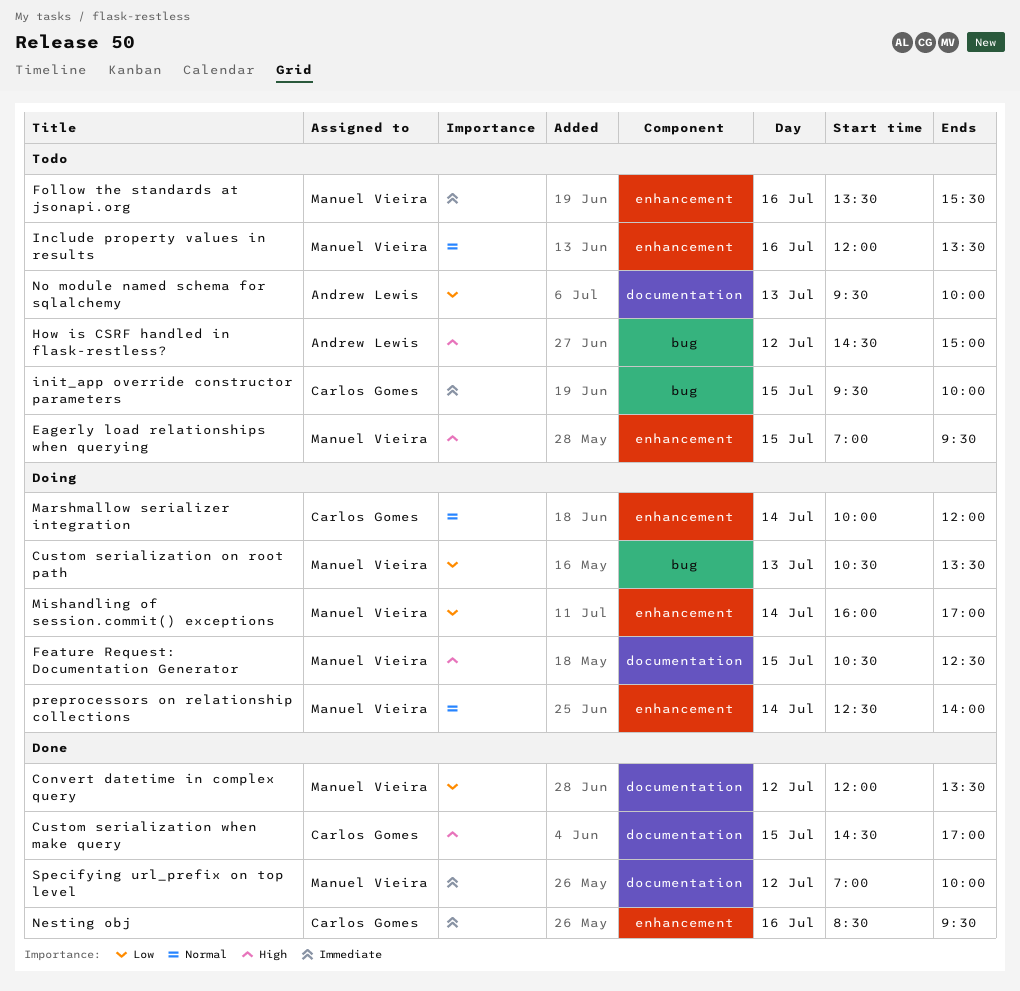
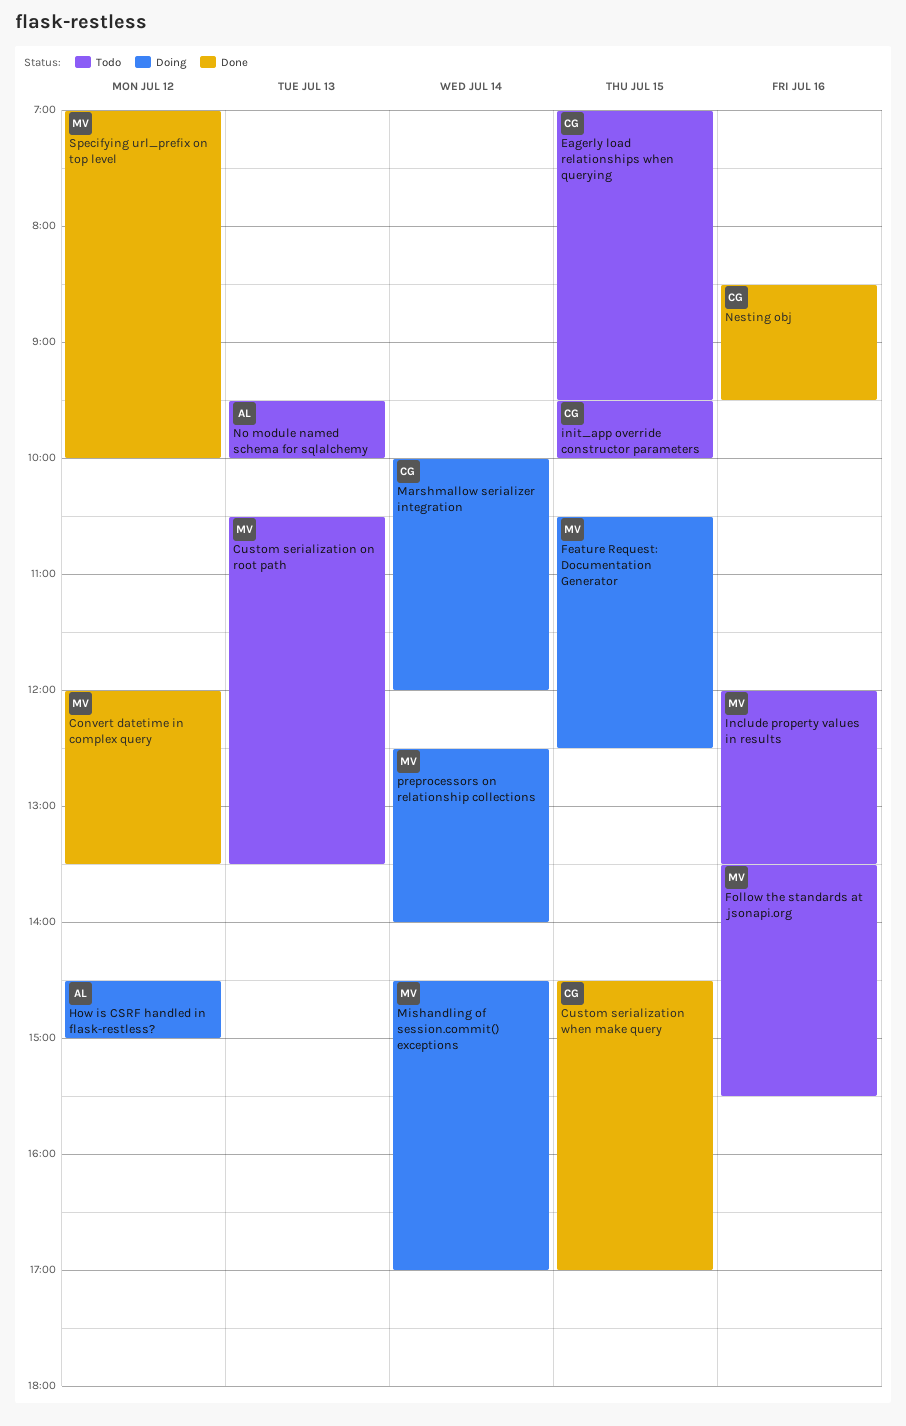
Custom serialization on root path, status: Doing -> Todo
Eagerly load relationships when querying, owner: Manuel Vieira -> Carlos Gomes
How is CSRF handled in flask-restless?, status: Todo -> Doing
Mishandling of session.commit() exceptions, begins: 16:00 -> 14:30

